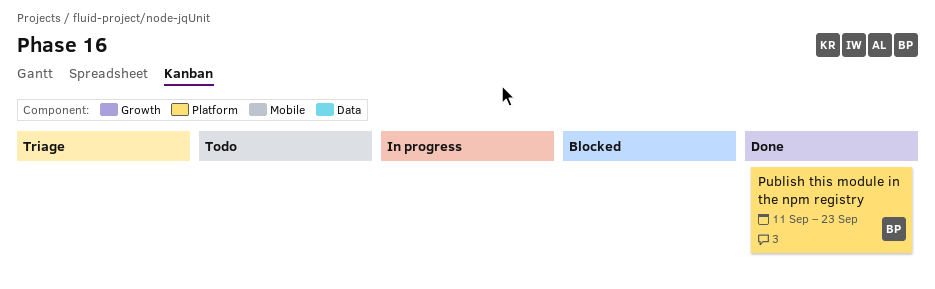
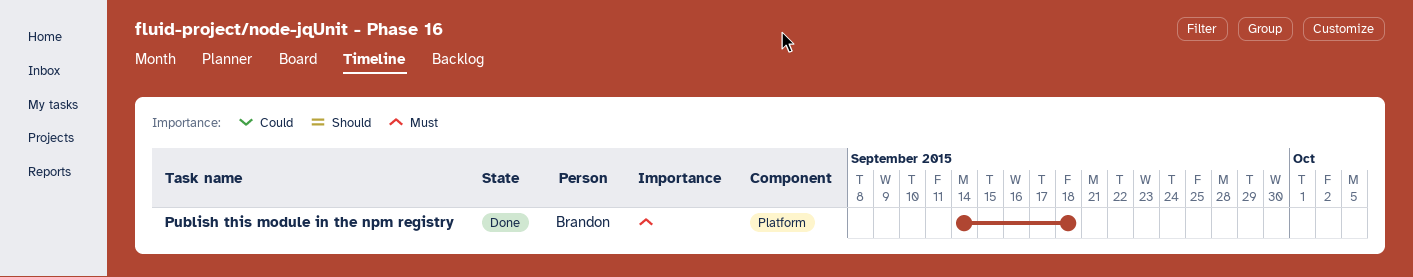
Publish this module in the npm registry, start: Sep 11 -> Sep 14
Publish this module in the npm registry, due: Sep 23 -> Sep 18

